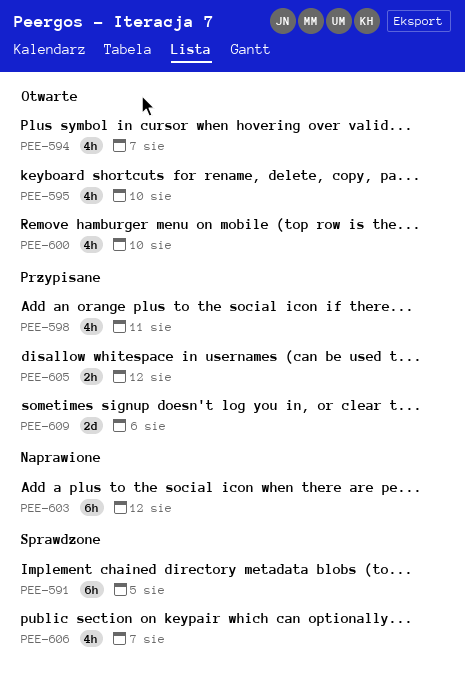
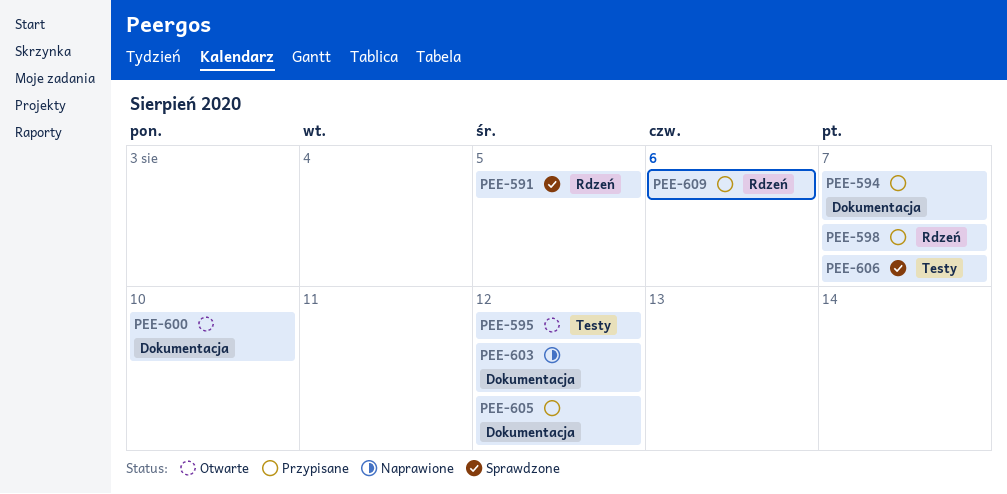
PEE-594, status: Otwarte -> Przypisane
PEE-595, due: Aug 10 -> Aug 12
PEE-598, due: Aug 11 -> Aug 7

